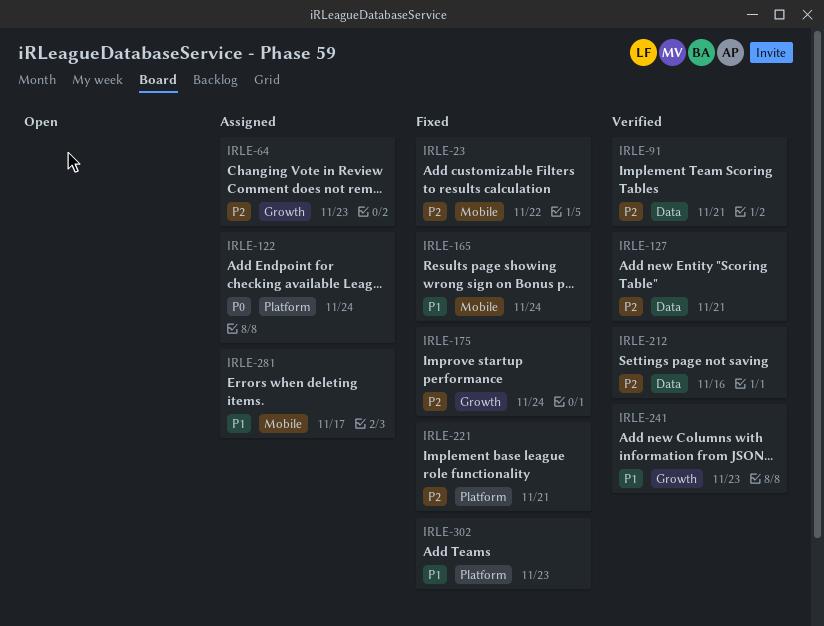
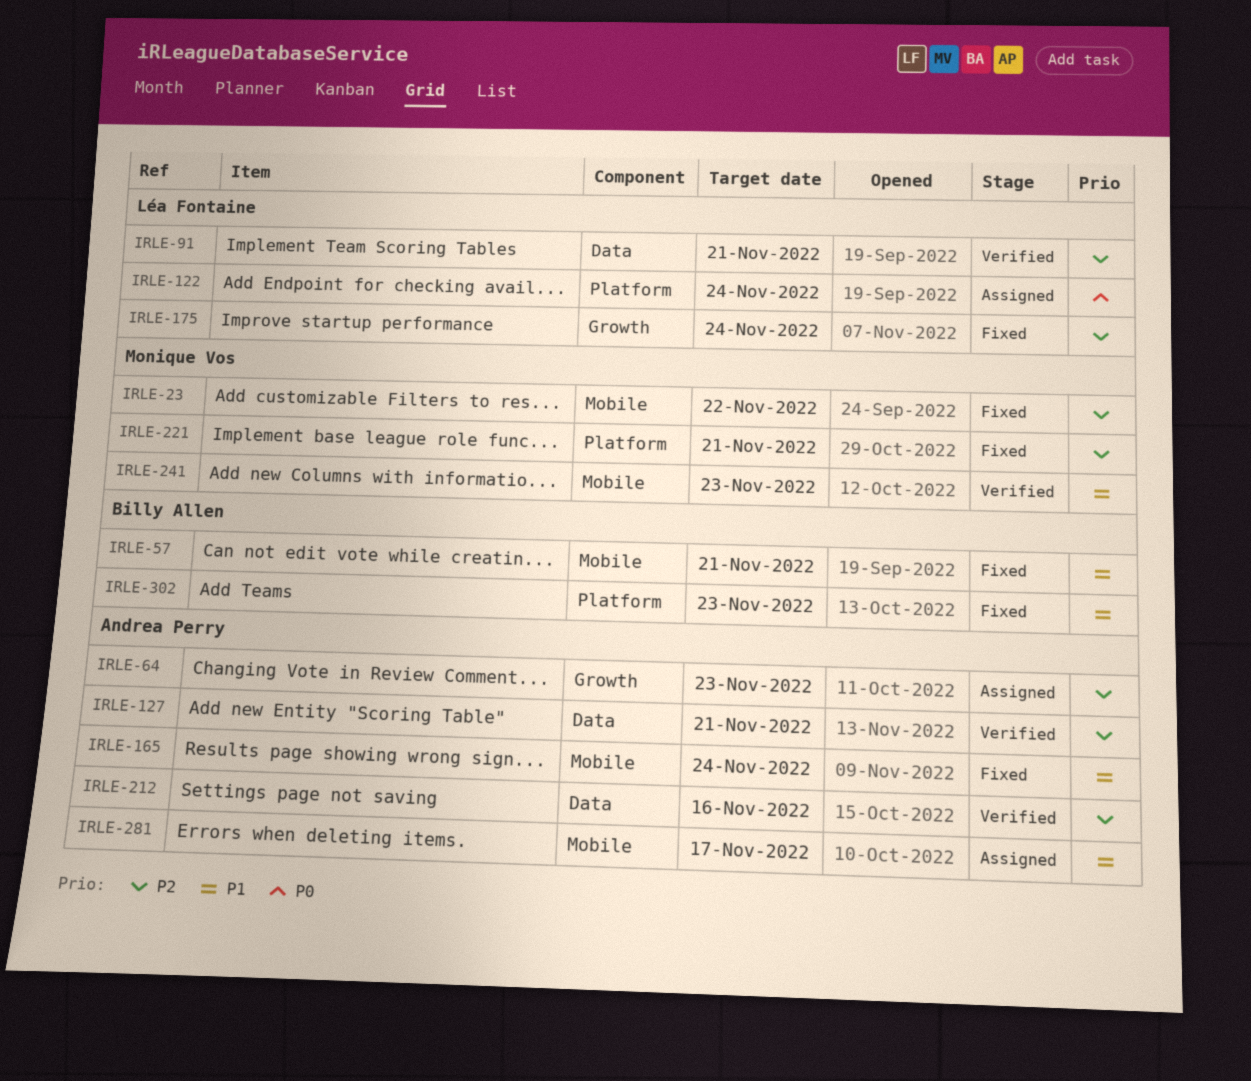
IRLE-57: none -> present
IRLE-241, label: Growth -> Mobile

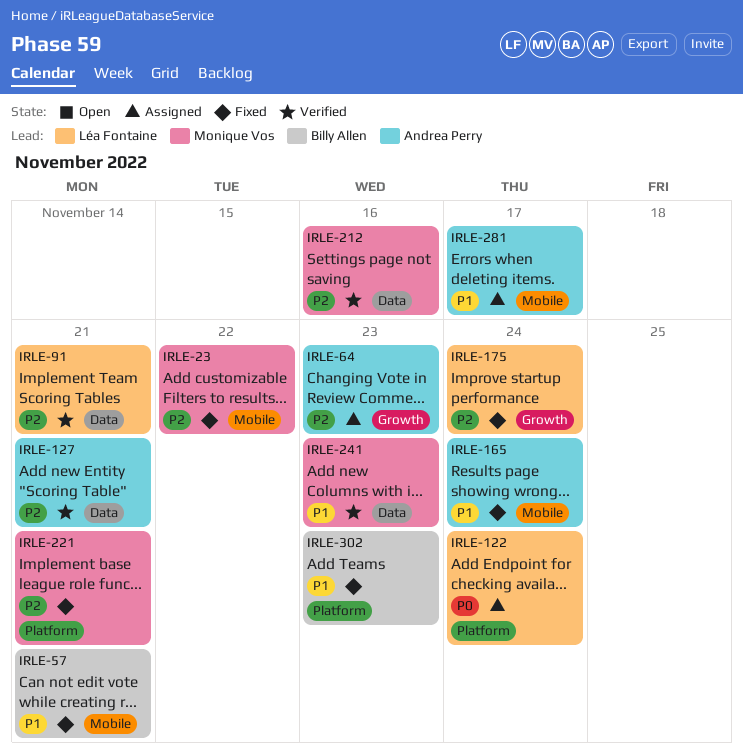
IRLE-212, owner: Andrea Perry -> Monique Vos
IRLE-241, label: Mobile -> Data

